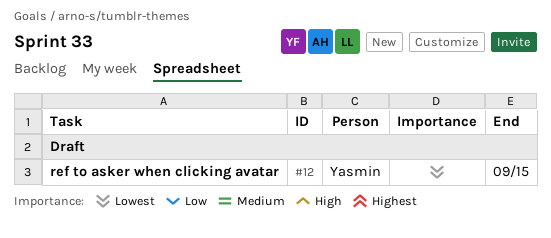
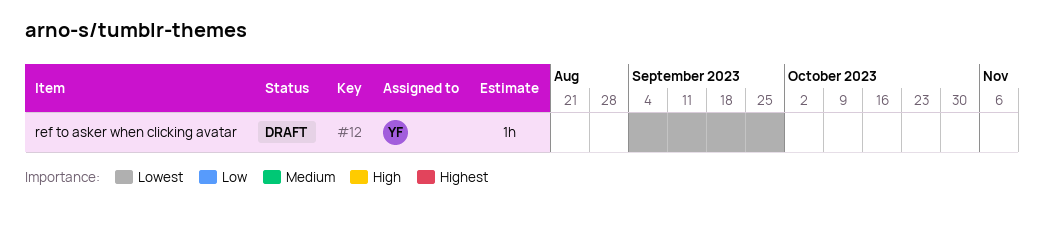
#12, due: Sep 15 -> Sep 29

